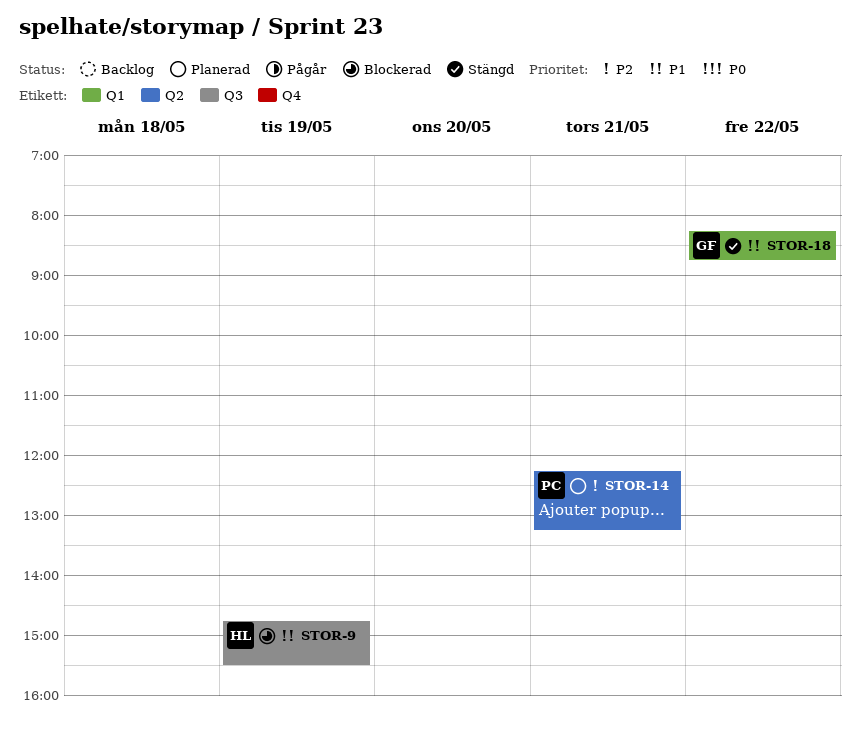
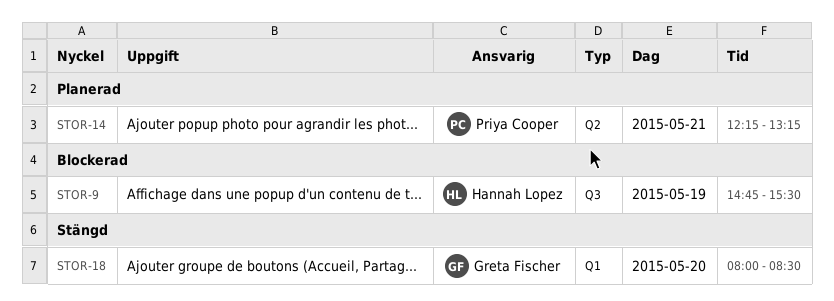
STOR-18, day: May 22 -> May 20
STOR-18, begins: 08:15 -> 08:00
STOR-18, ends: 08:45 -> 08:30

